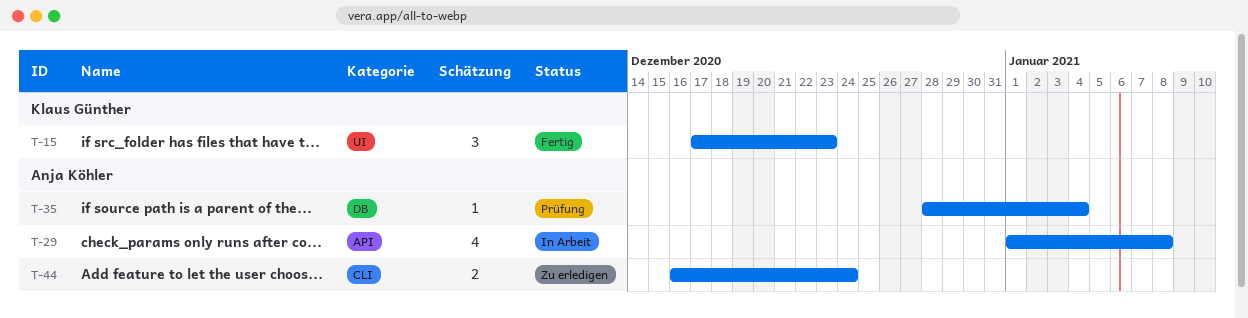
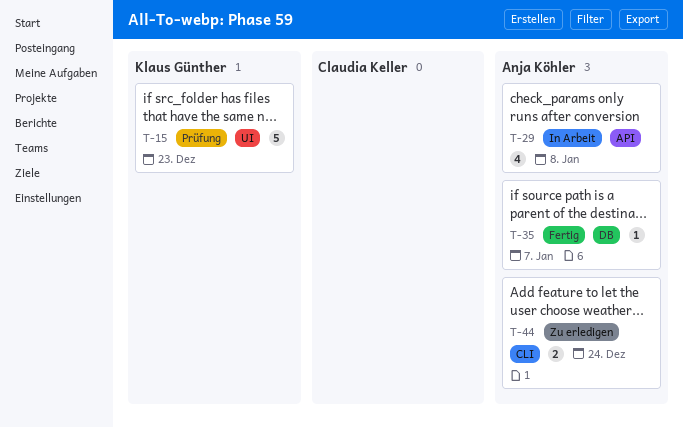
T-15, status: Fertig -> Prüfung
T-15, estimate: 3 -> 5
T-35, status: Prüfung -> Fertig
T-35, due: Jan 4 -> Jan 7

